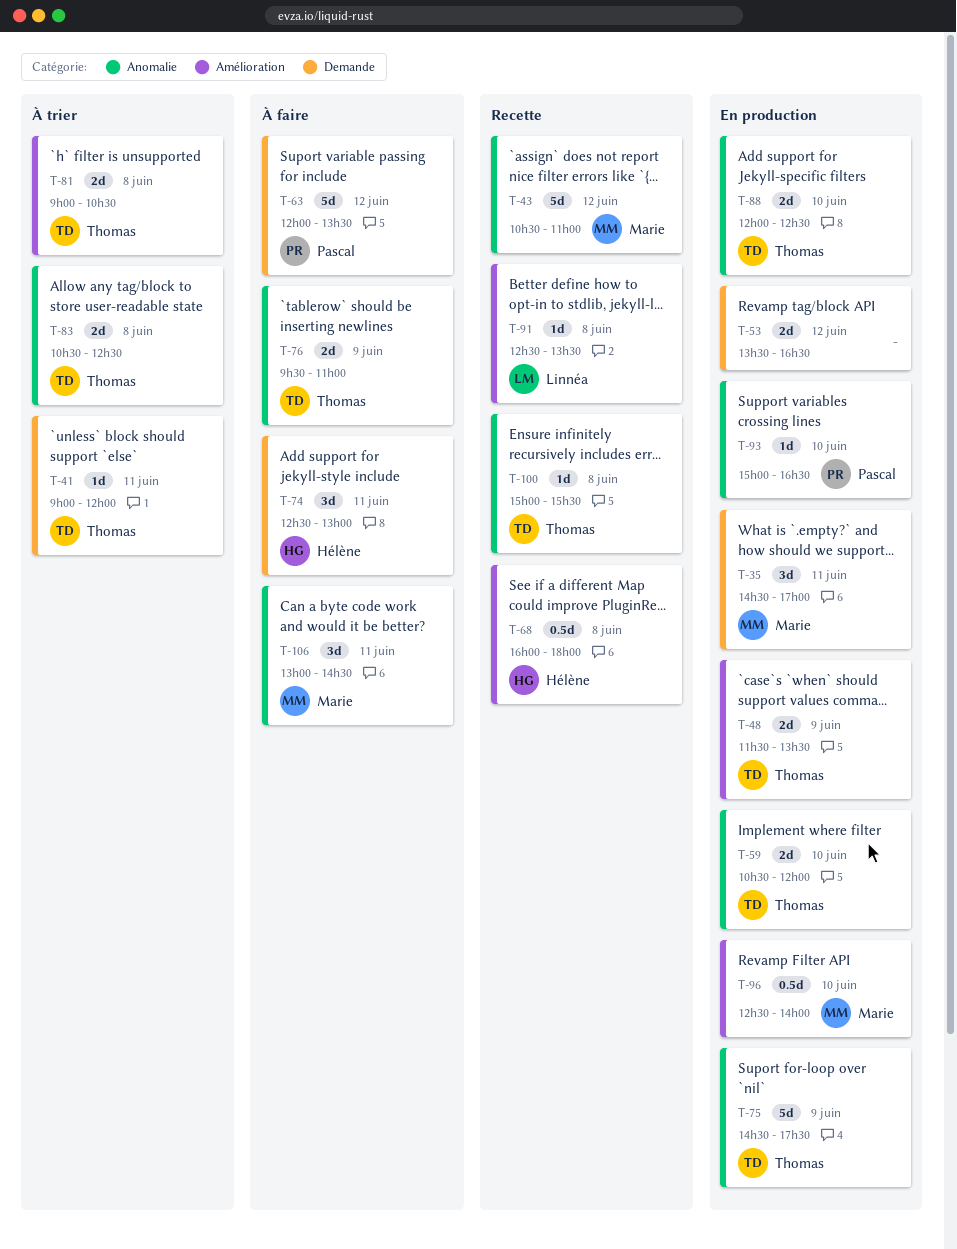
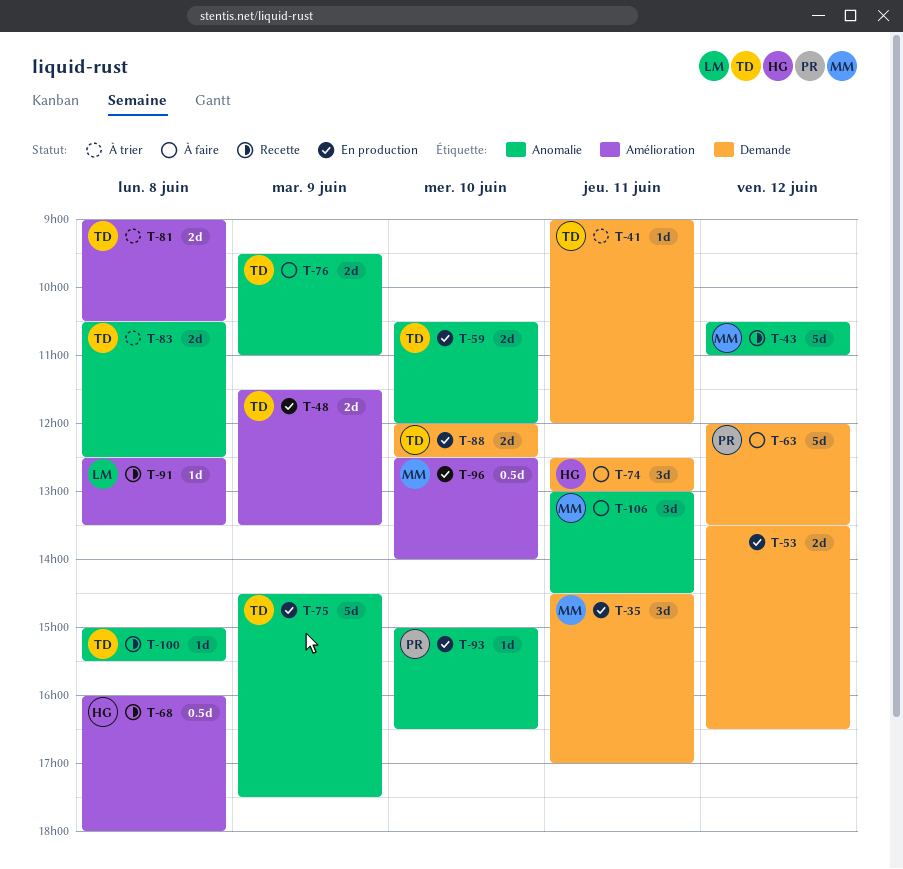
T-88, label: Anomalie -> Demande

